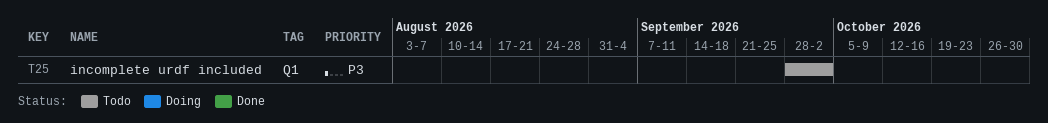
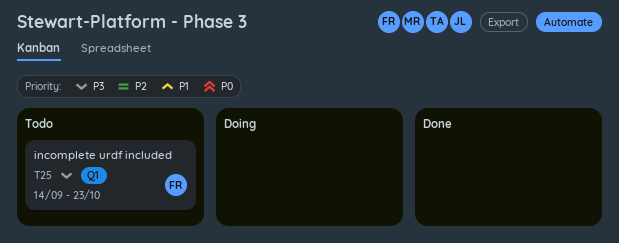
T25, start: Sep 28 -> Sep 14
T25, due: Oct 2 -> Oct 23

